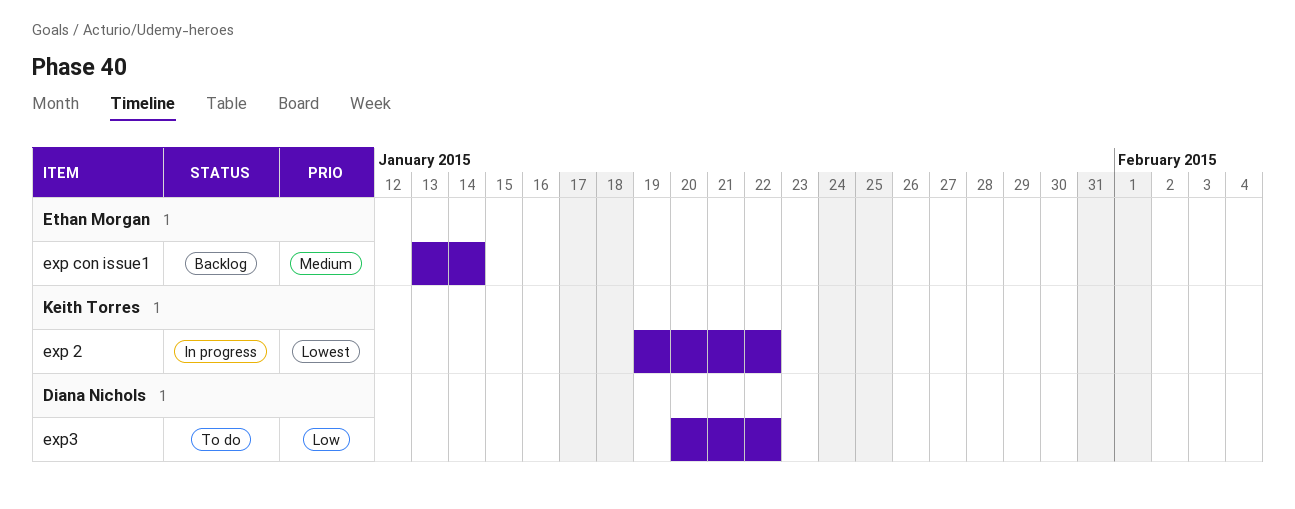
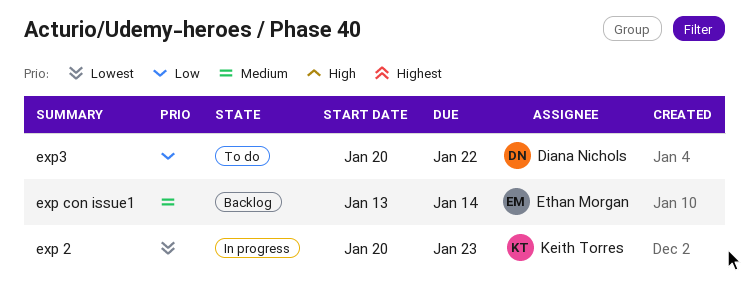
exp 2, start: Jan 19 -> Jan 20
exp 2, due: Jan 22 -> Jan 23

